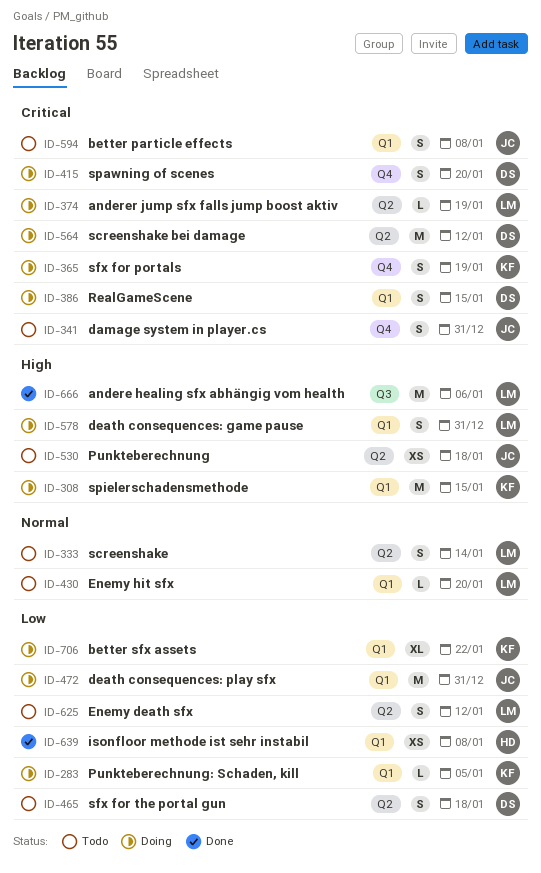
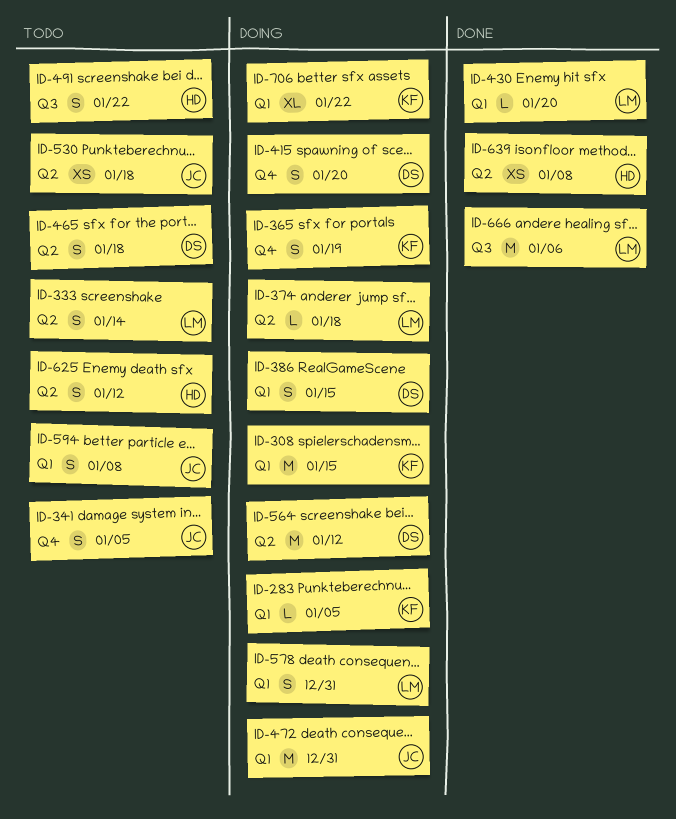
ID-341, due: Dec 31 -> Jan 5
ID-374, due: Jan 19 -> Jan 18
ID-430, status: Todo -> Done
ID-491: none -> present
ID-625, owner: LM -> HD
ID-639, label: Q1 -> Q2

